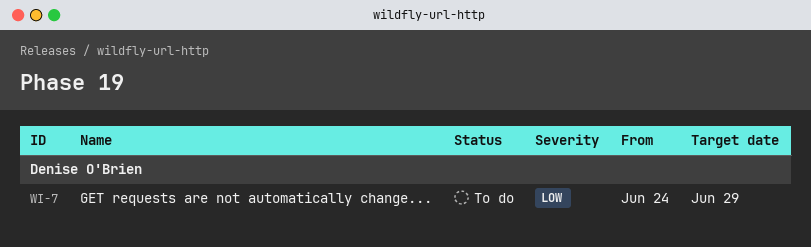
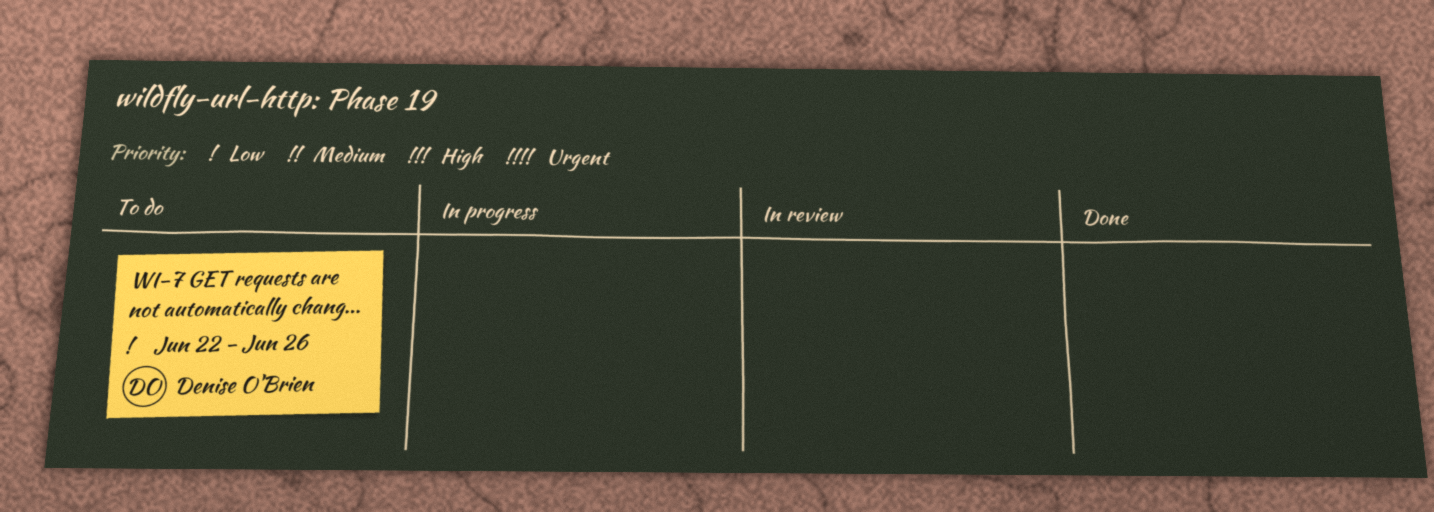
WI-7, start: Jun 24 -> Jun 22
WI-7, due: Jun 29 -> Jun 26

